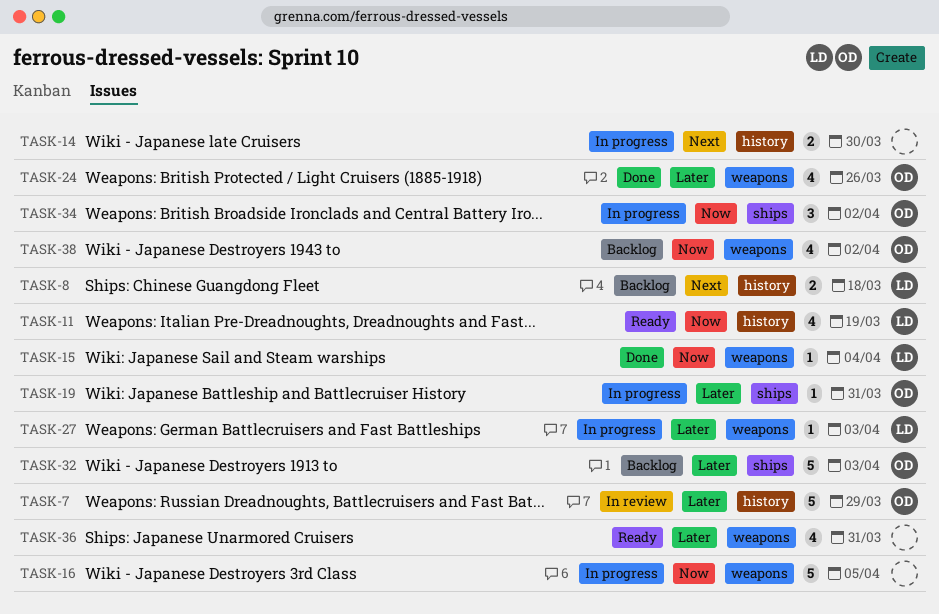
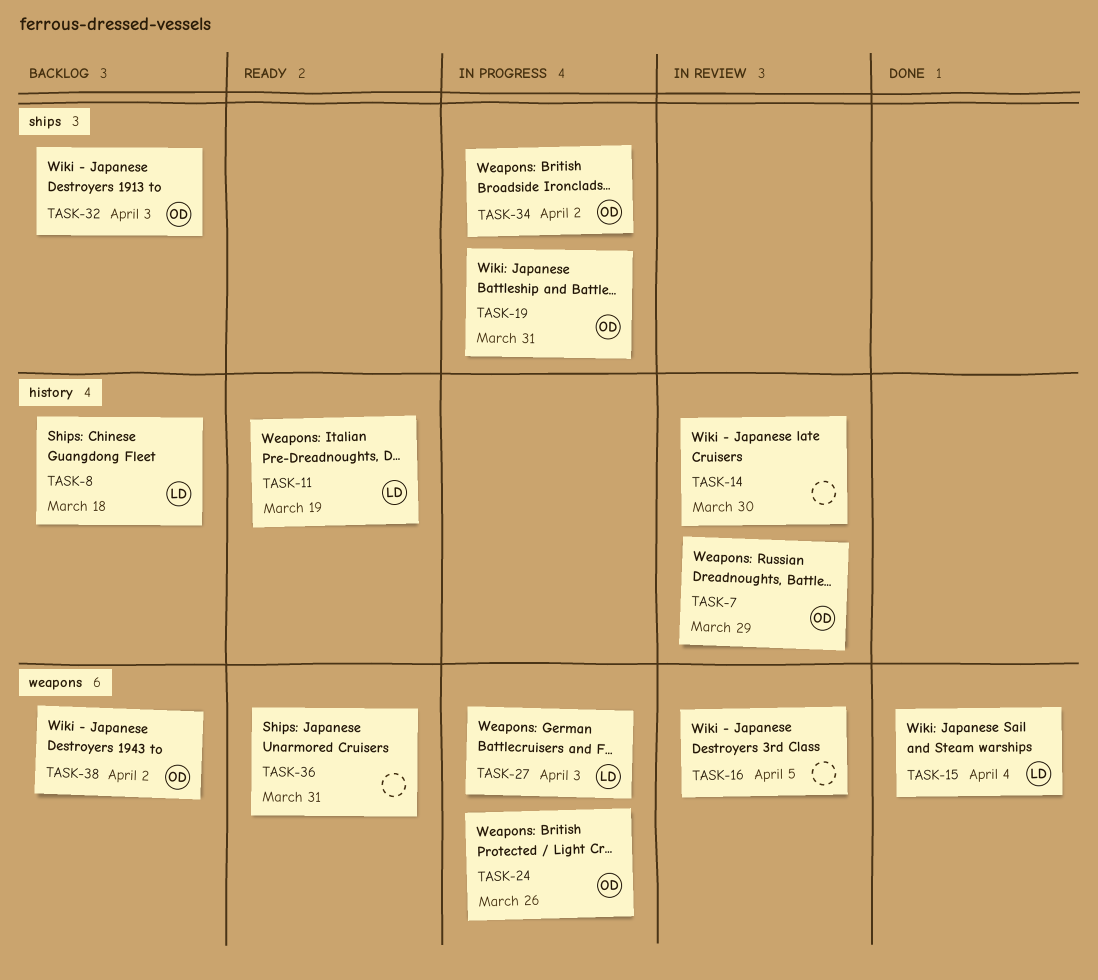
TASK-14, status: In progress -> In review
TASK-16, status: In progress -> In review
TASK-24, status: Done -> In progress

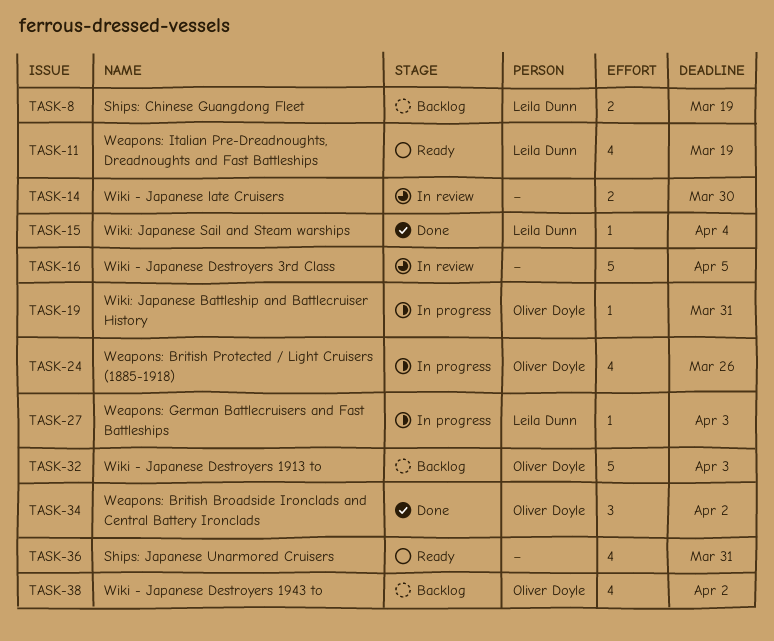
TASK-7: present -> none
TASK-8, due: Mar 18 -> Mar 19
TASK-34, status: In progress -> Done

